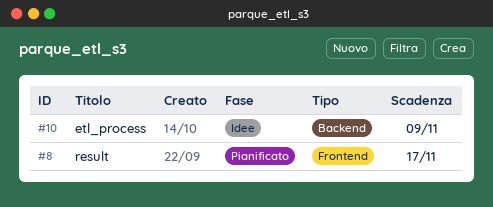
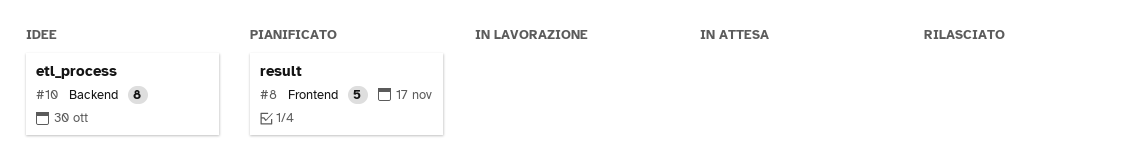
#10, due: Nov 9 -> Oct 30

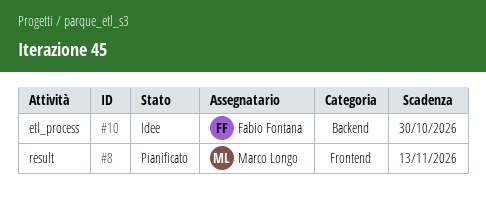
#8, due: Nov 17 -> Nov 13

